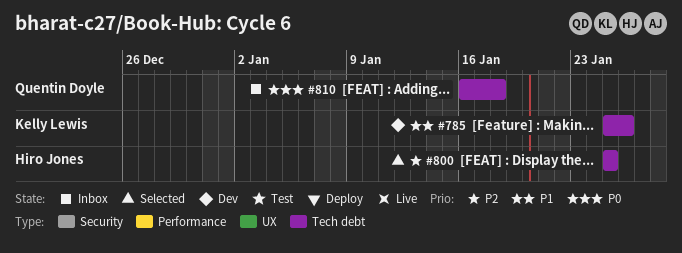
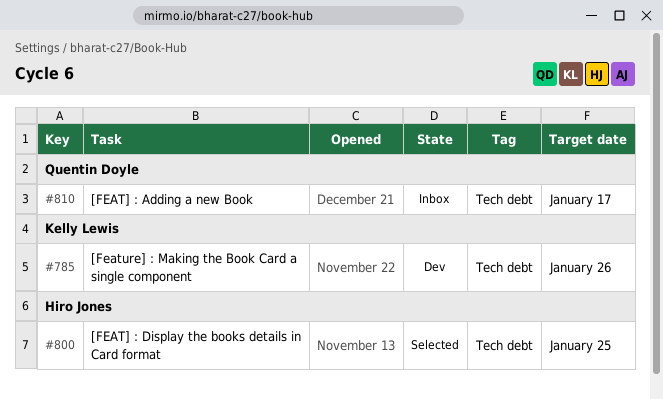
#810, due: Jan 18 -> Jan 17

